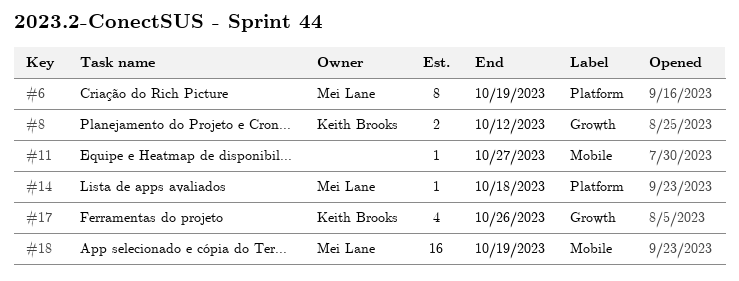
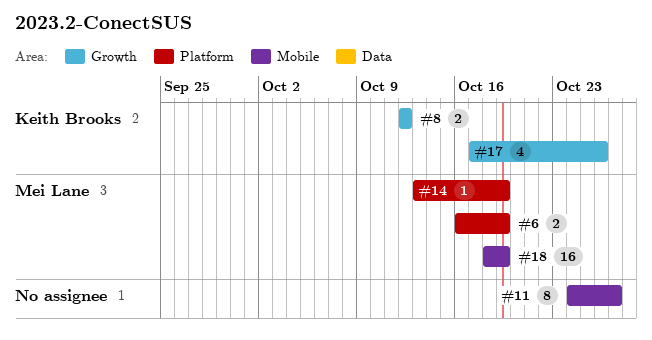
#6, estimate: 8 -> 2
#11, estimate: 1 -> 8
#14, due: Oct 18 -> Oct 19

